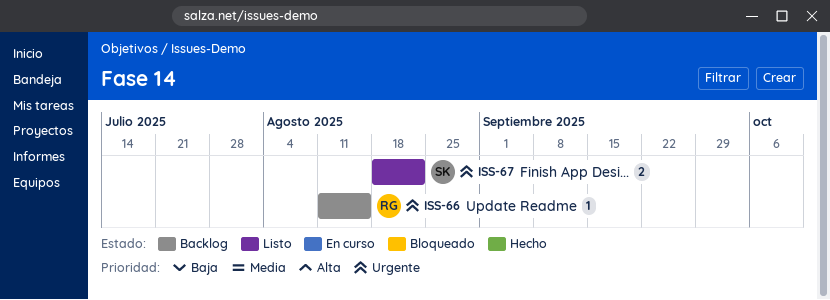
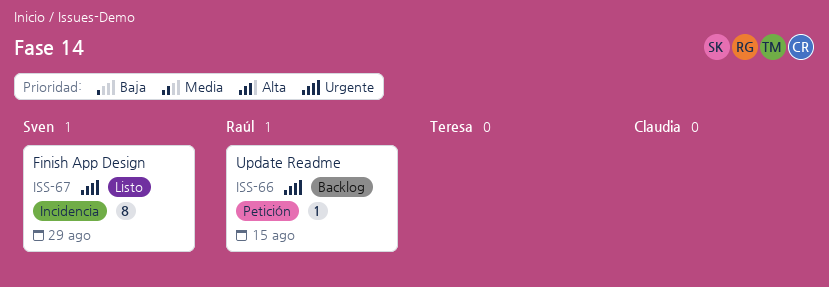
ISS-67, estimate: 2 -> 8
ISS-67, due: Aug 22 -> Aug 29

